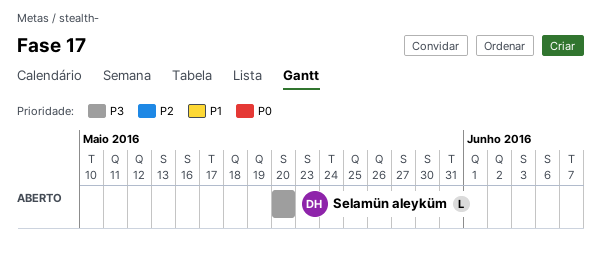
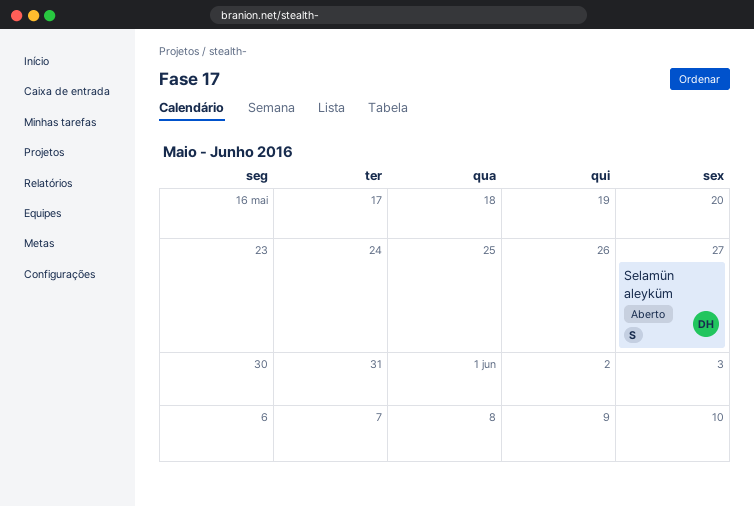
Selamün aleyküm, estimate: L -> S
Selamün aleyküm, due: May 20 -> May 27

